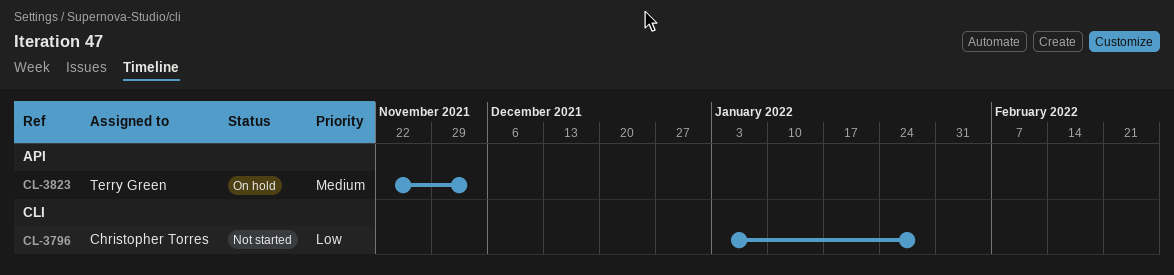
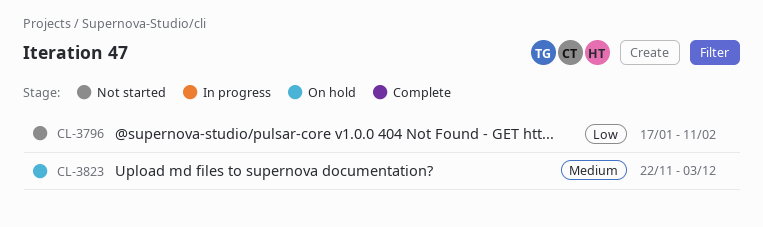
CL-3796, start: Jan 3 -> Jan 17
CL-3796, due: Jan 28 -> Feb 11

